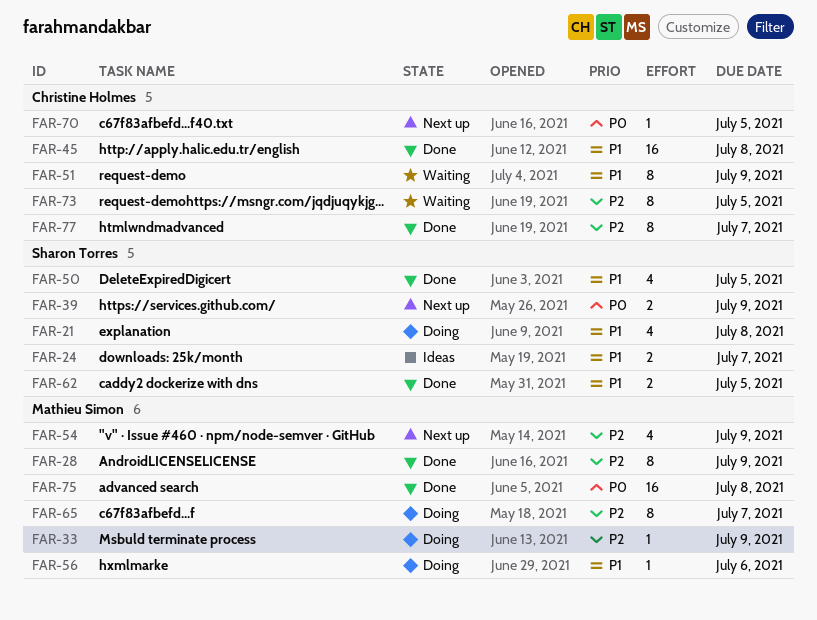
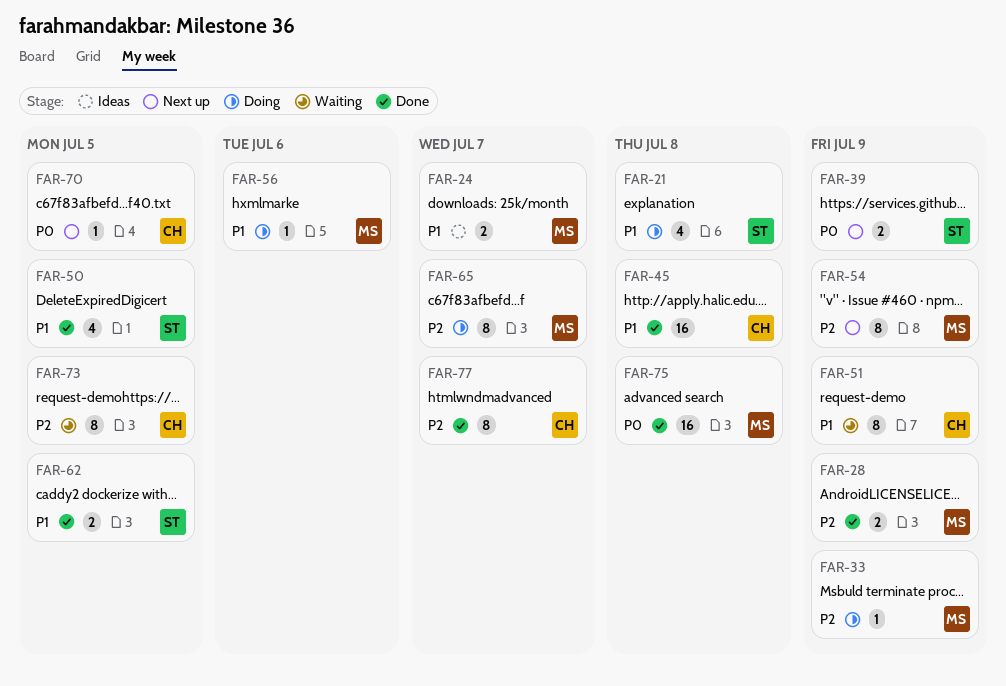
FAR-24, owner: Sharon Torres -> Mathieu Simon
FAR-28, estimate: 8 -> 2
FAR-54, estimate: 4 -> 8

